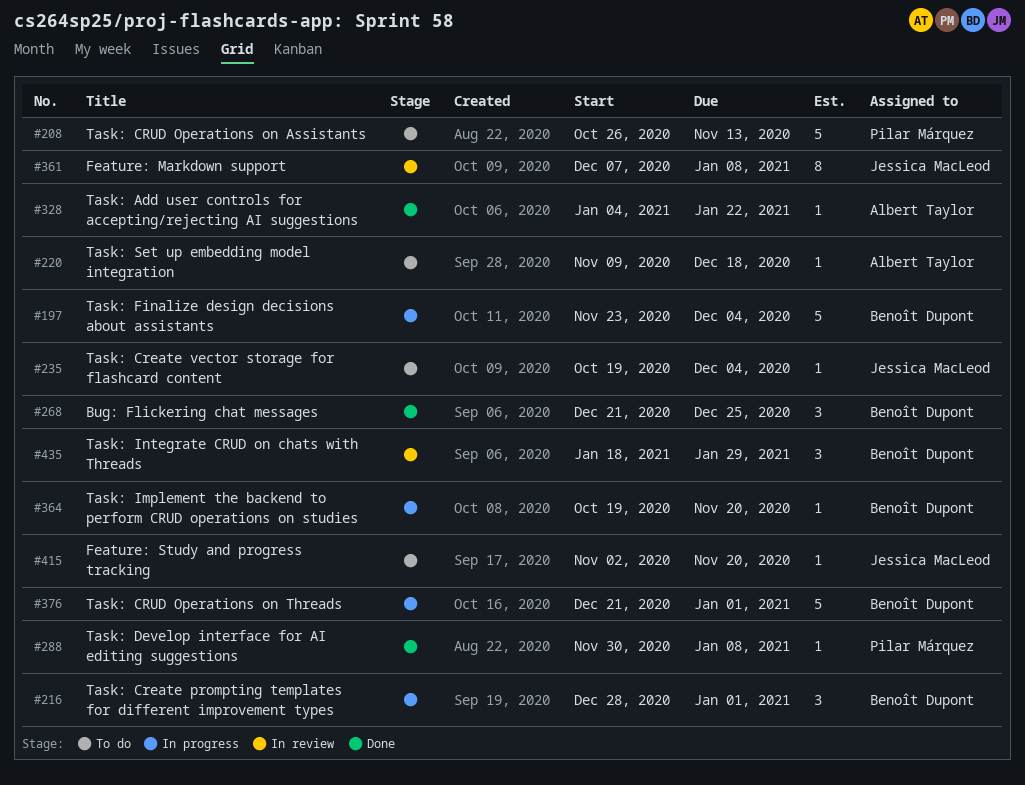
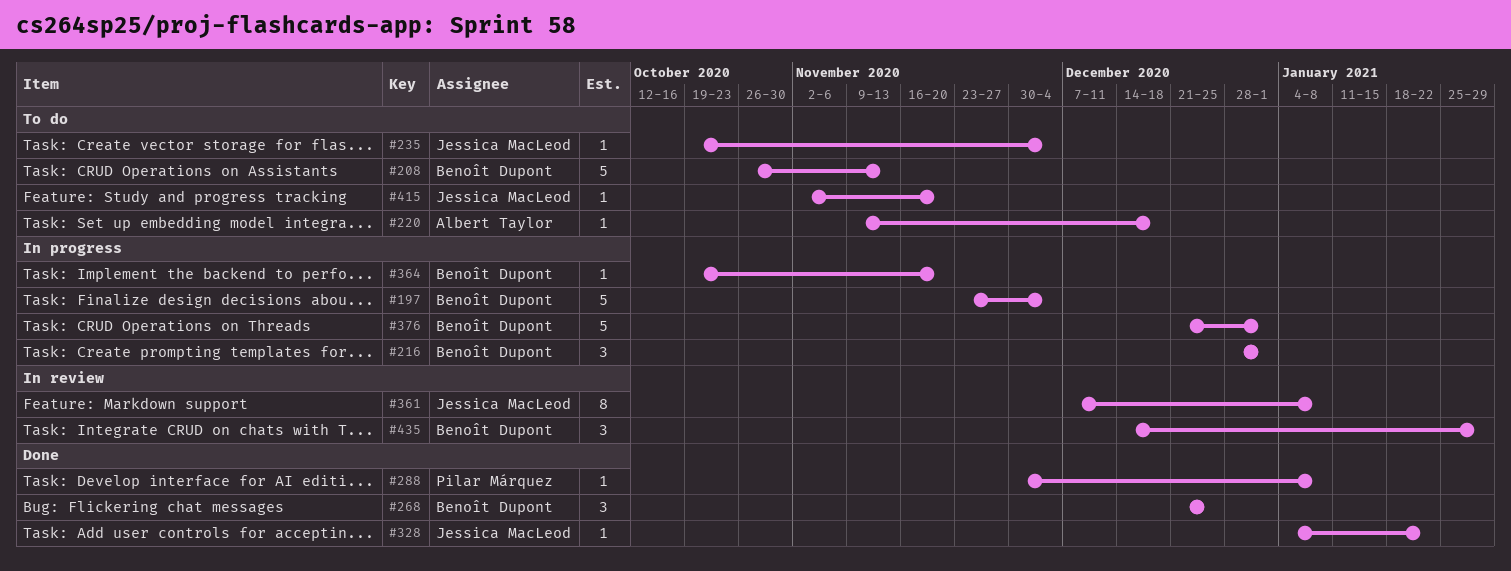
#208, owner: Pilar Márquez -> Benoît Dupont
#328, owner: Albert Taylor -> Jessica MacLeod
#435, start: Jan 18 -> Dec 14

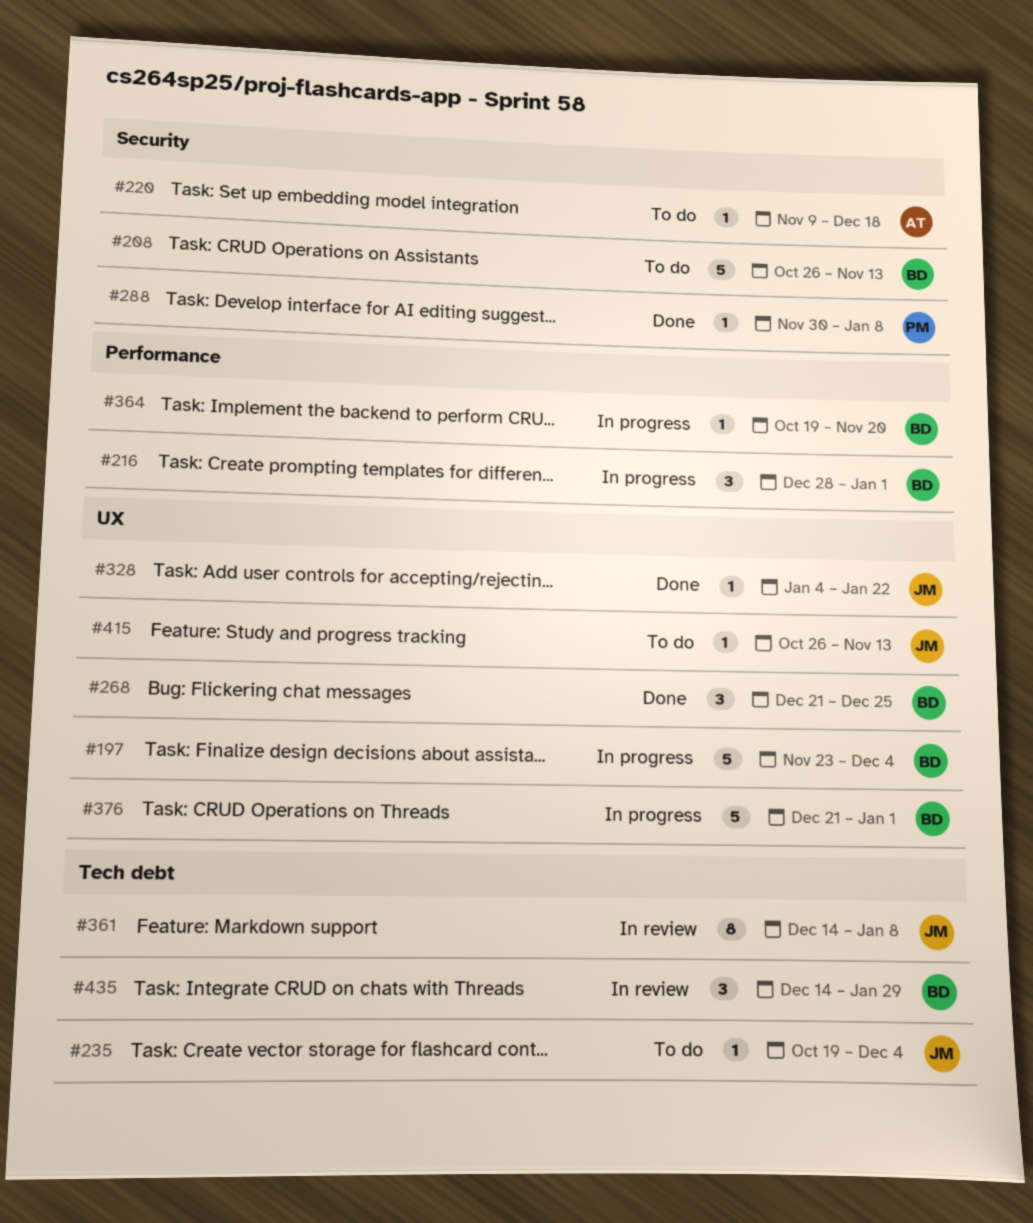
#361, start: Dec 7 -> Dec 14
#415, start: Nov 2 -> Oct 26
#415, due: Nov 20 -> Nov 13

